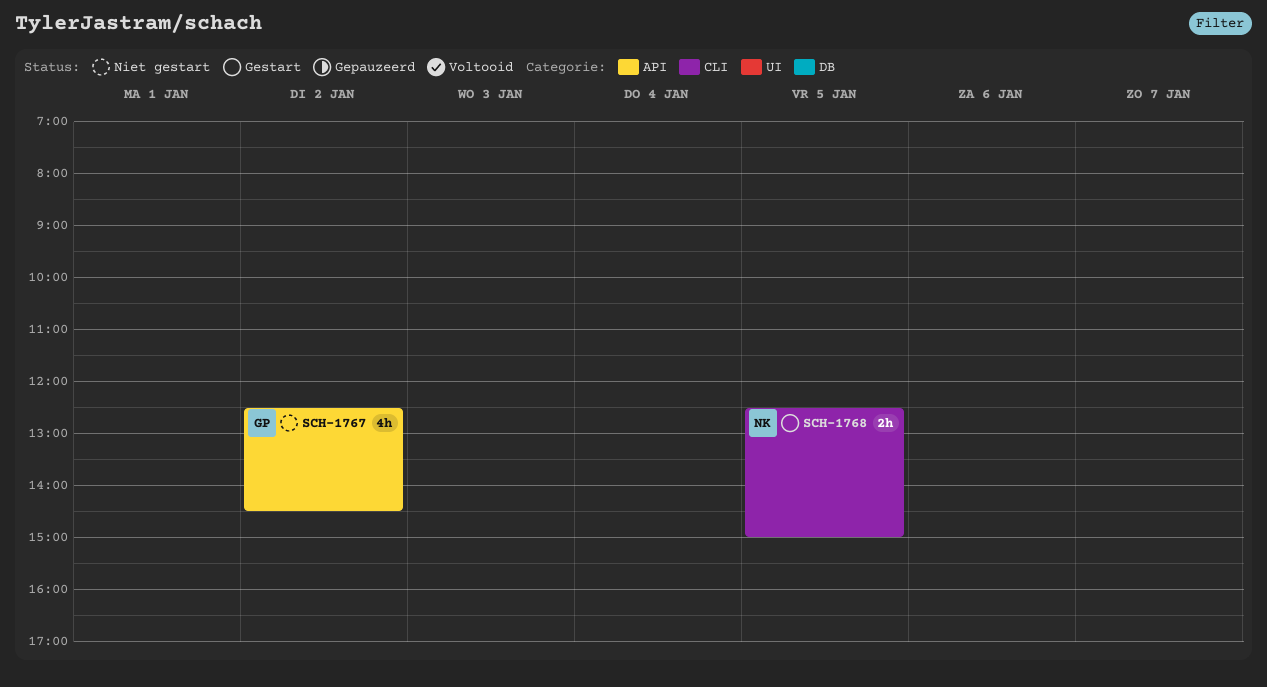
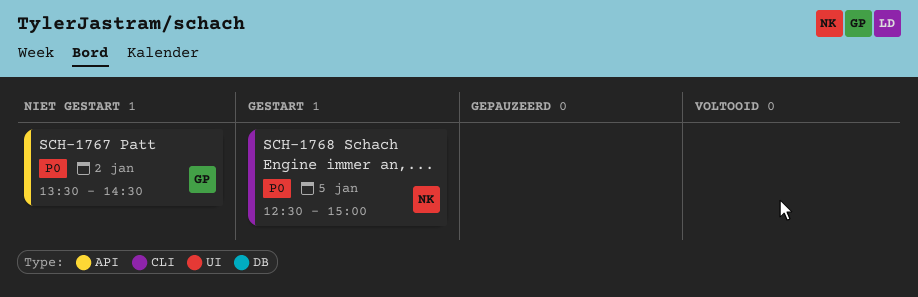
SCH-1767, begins: 12:30 -> 13:30

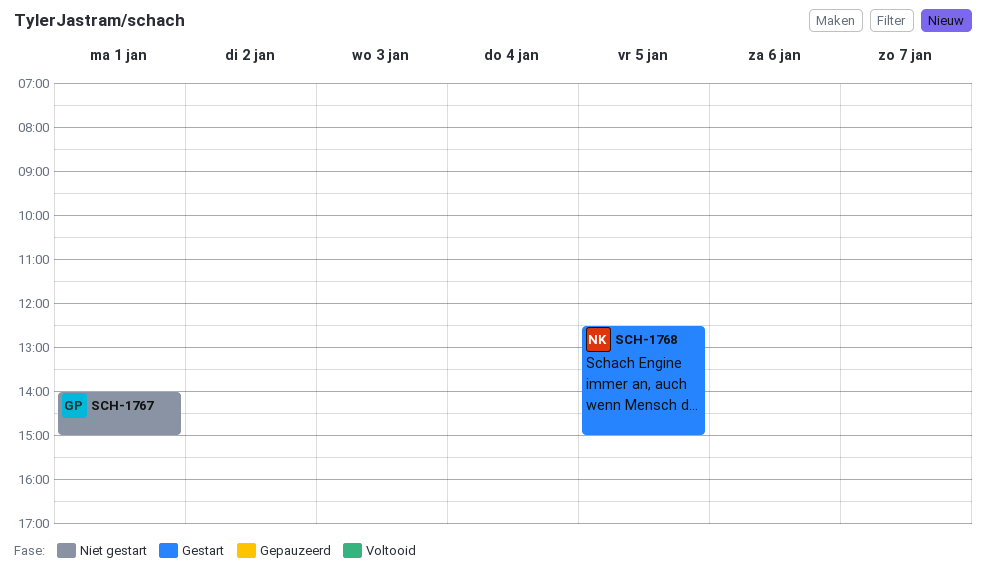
SCH-1767, day: Jan 2 -> Jan 1
SCH-1767, begins: 13:30 -> 14:00
SCH-1767, ends: 14:30 -> 15:00

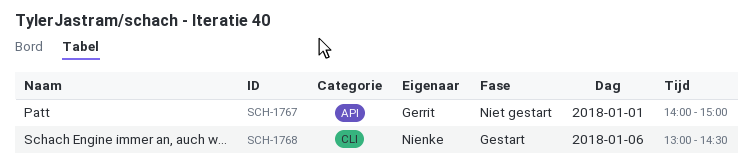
SCH-1768, day: Jan 5 -> Jan 6
SCH-1768, begins: 12:30 -> 13:00
SCH-1768, ends: 15:00 -> 14:30

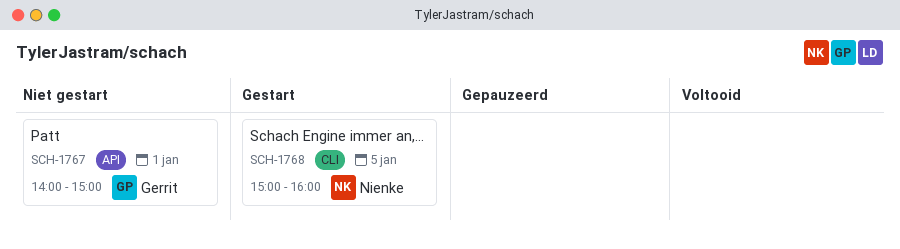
SCH-1768, day: Jan 6 -> Jan 5
SCH-1768, begins: 13:00 -> 15:00
SCH-1768, ends: 14:30 -> 16:00

